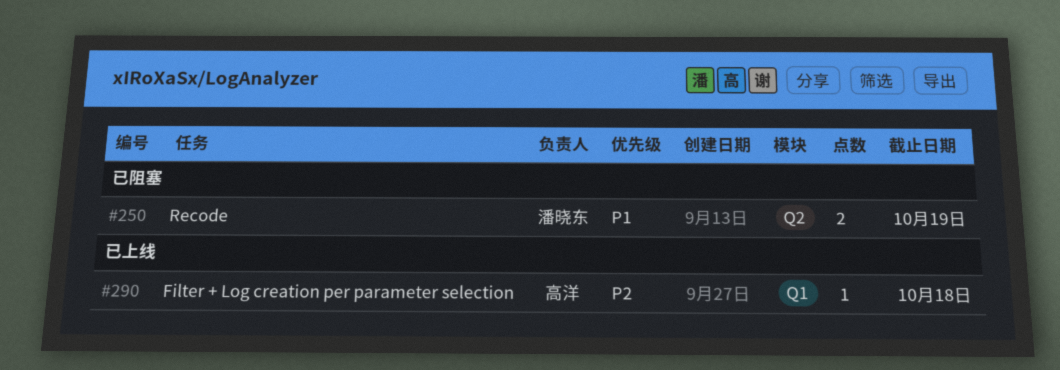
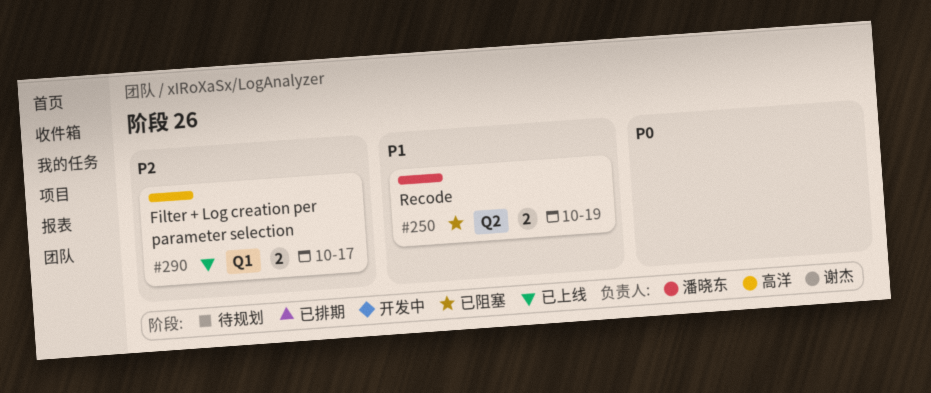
#290, estimate: 1 -> 2
#290, due: Oct 18 -> Oct 17

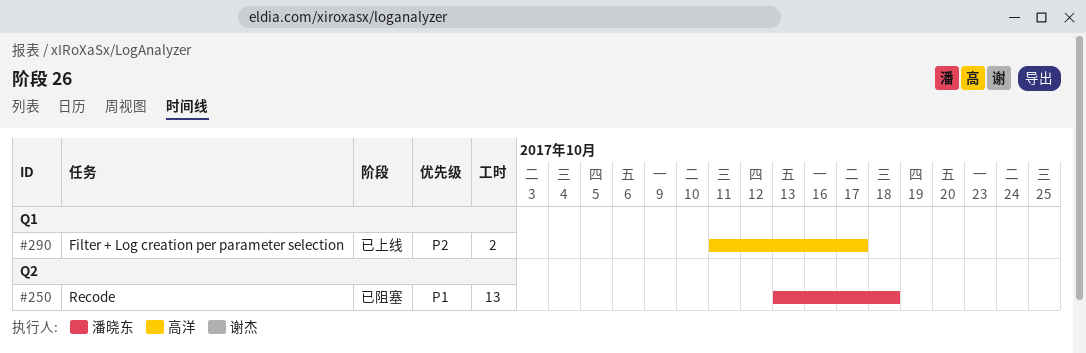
#250, estimate: 2 -> 13
#250, due: Oct 19 -> Oct 18

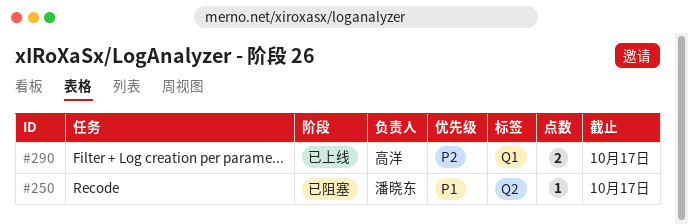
#250, estimate: 13 -> 1
#250, due: Oct 18 -> Oct 17

